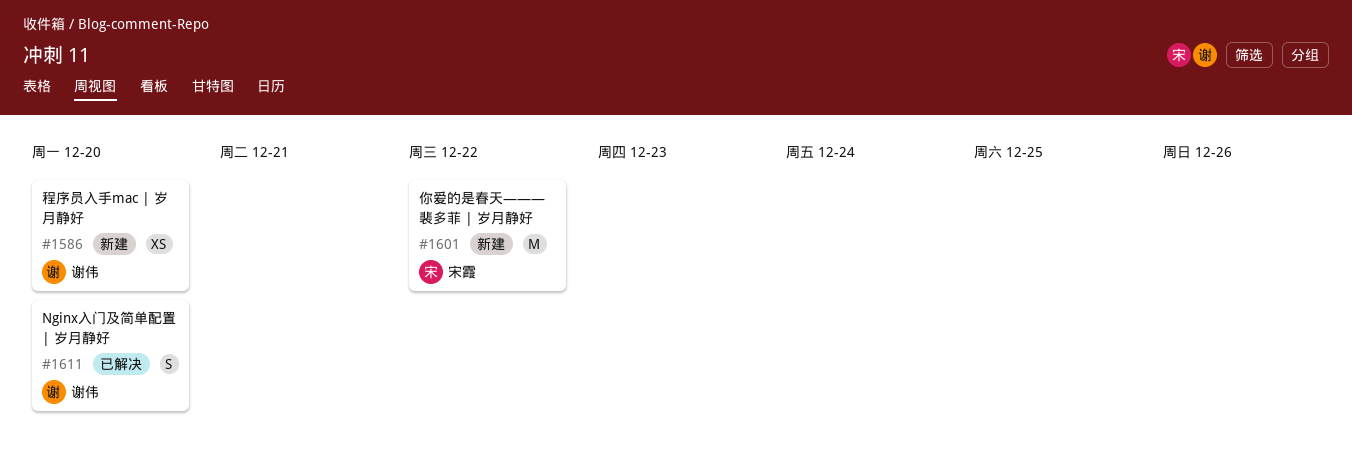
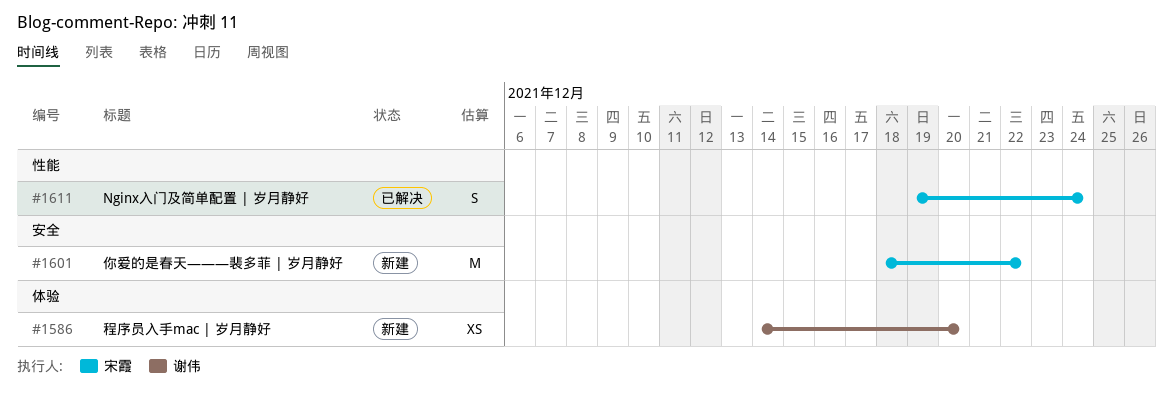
#1611, owner: 谢伟 -> 宋霞
#1611, due: Dec 20 -> Dec 24

